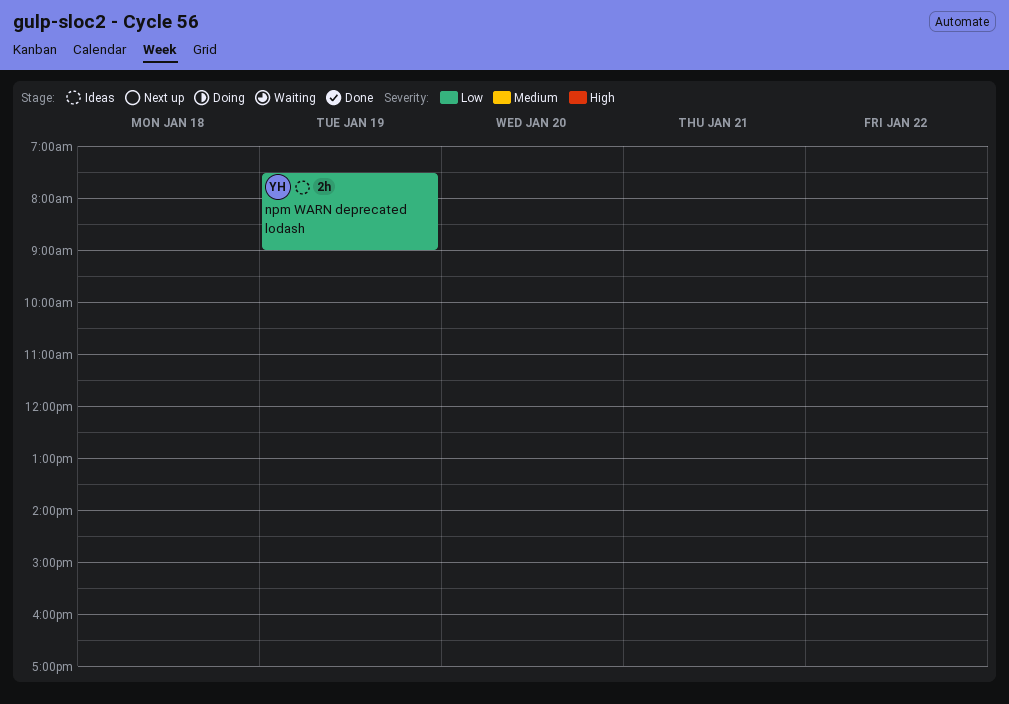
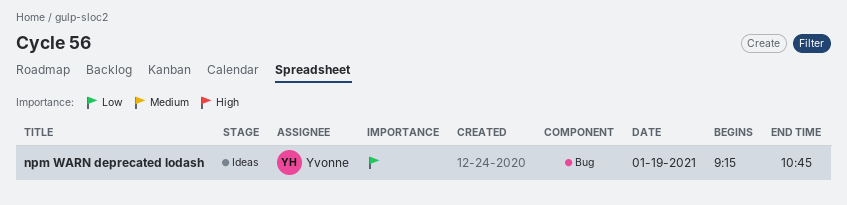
npm WARN deprecated lodash, begins: 07:30 -> 09:15
npm WARN deprecated lodash, ends: 09:00 -> 10:45

